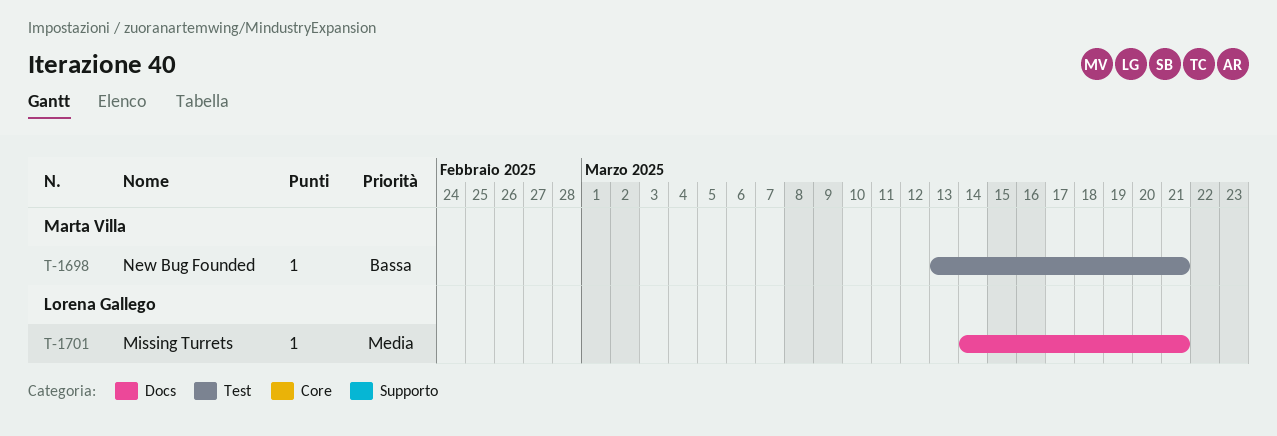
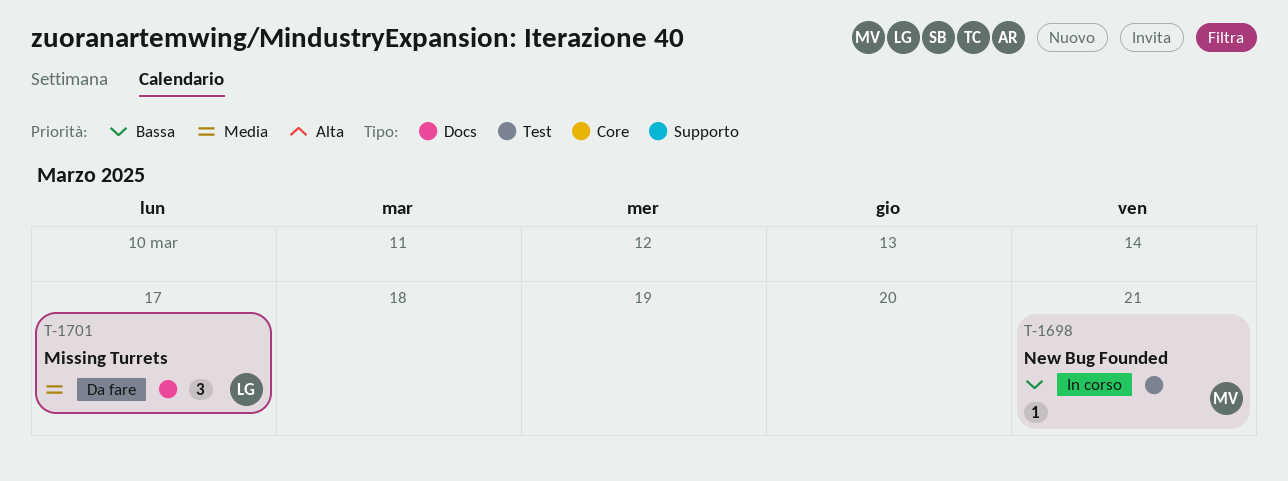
T-1701, estimate: 1 -> 3
T-1701, due: Mar 21 -> Mar 17

